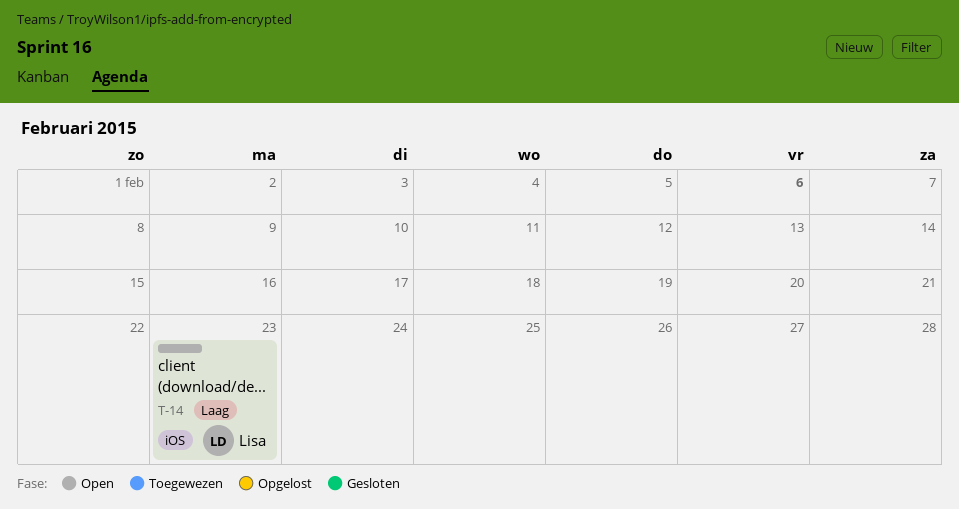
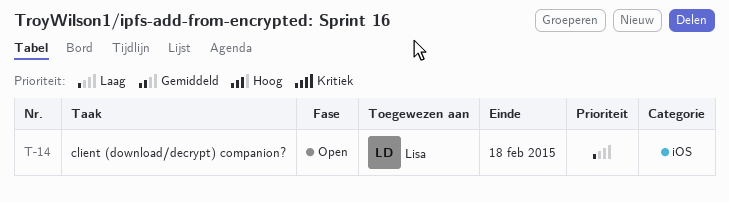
T-14, due: Feb 23 -> Feb 18

